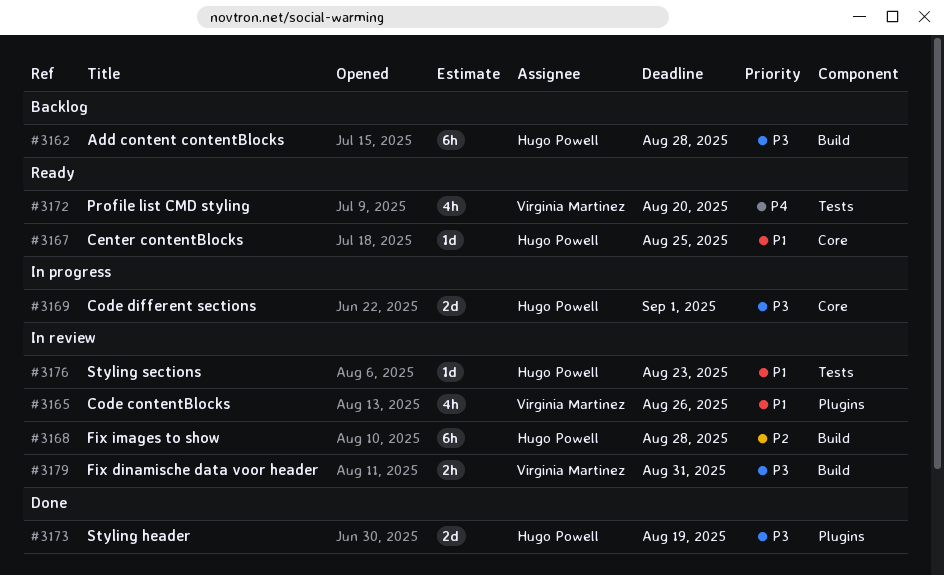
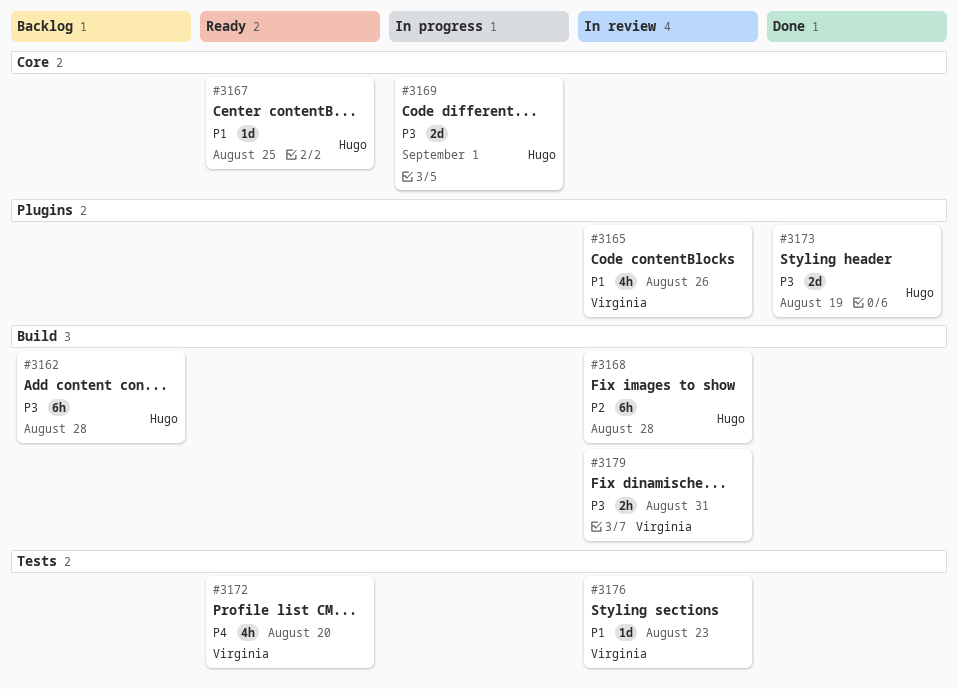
#3176, owner: Hugo Powell -> Virginia Martinez

